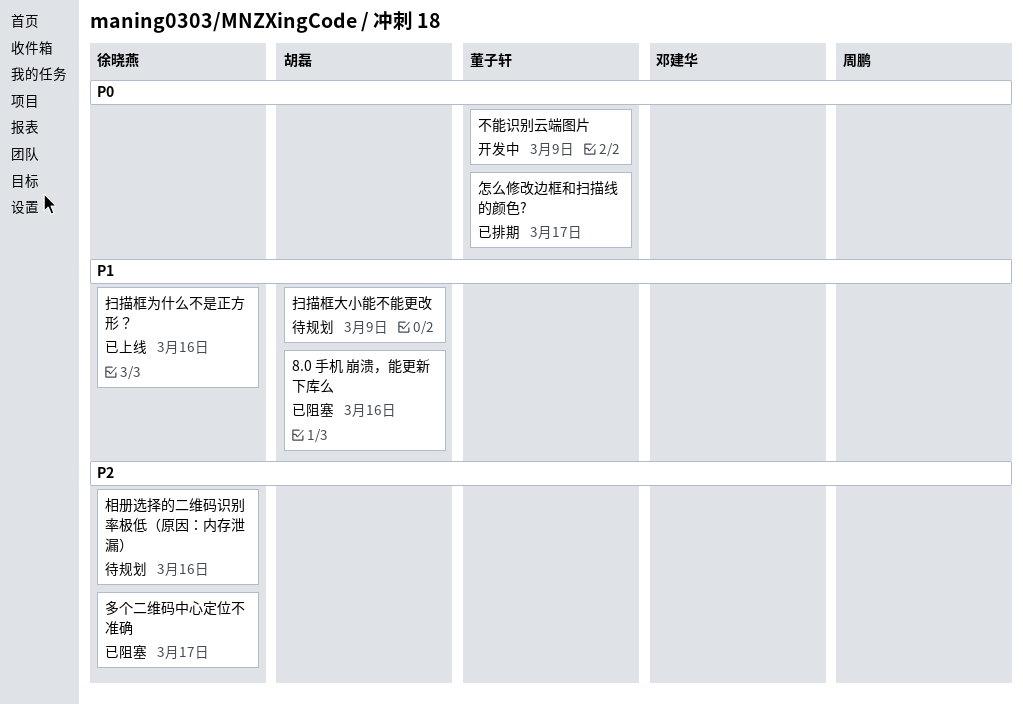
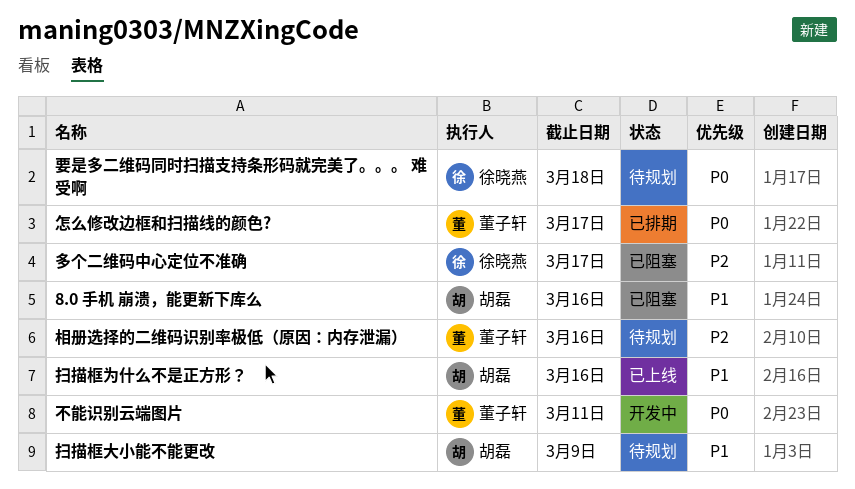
不能识别云端图片, due: Mar 9 -> Mar 11
扫描框为什么不是正方形？, owner: 徐晓燕 -> 胡磊
相册选择的二维码识别率极低（原因：内存泄漏）, owner: 徐晓燕 -> 董子轩
要是多二维码同时扫描支持条形码就完美了。。。 难受啊: none -> present

